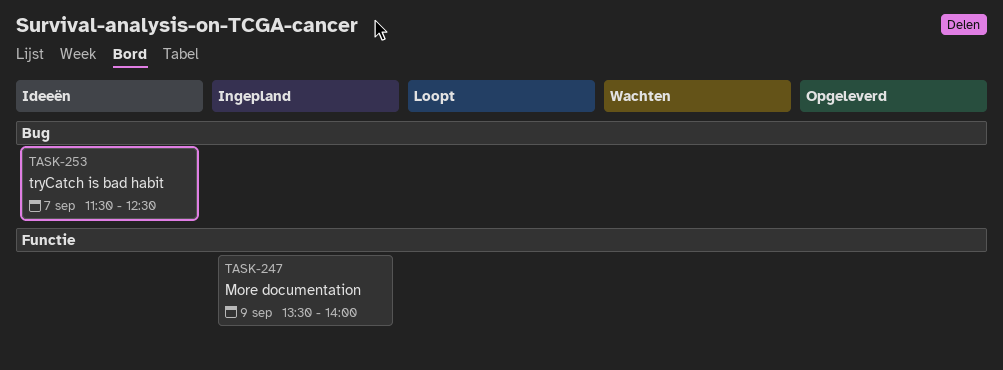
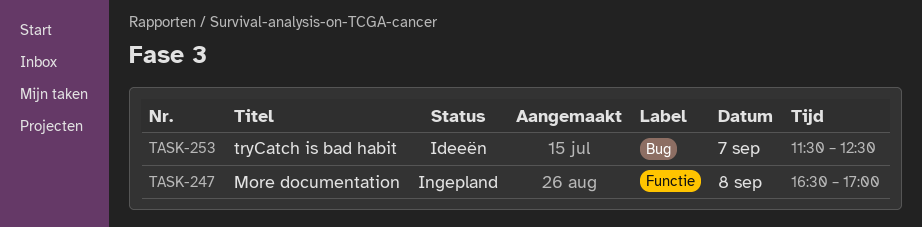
TASK-247, day: Sep 9 -> Sep 8
TASK-247, begins: 13:30 -> 16:30
TASK-247, ends: 14:00 -> 17:00

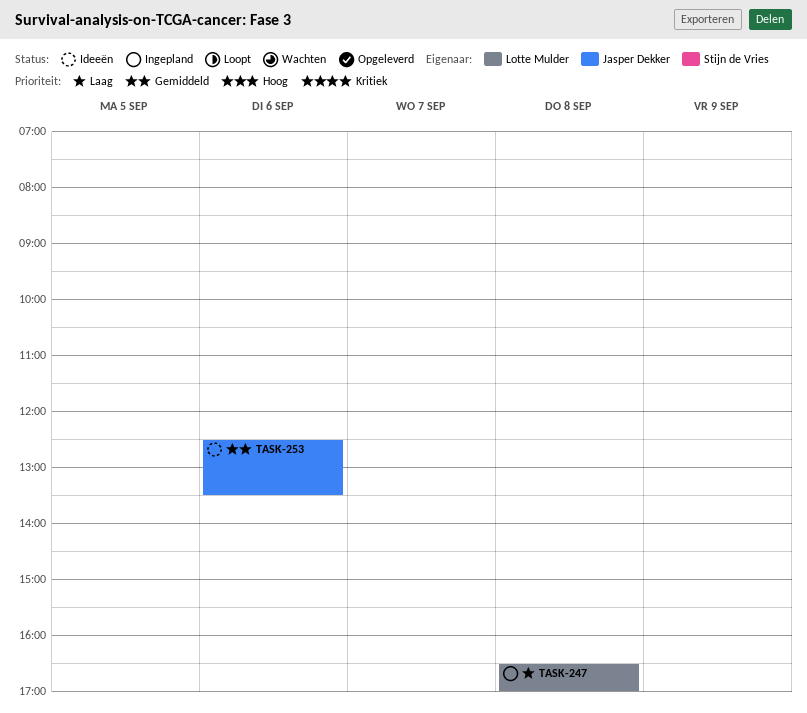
TASK-253, day: Sep 7 -> Sep 6
TASK-253, begins: 11:30 -> 12:30
TASK-253, ends: 12:30 -> 13:30

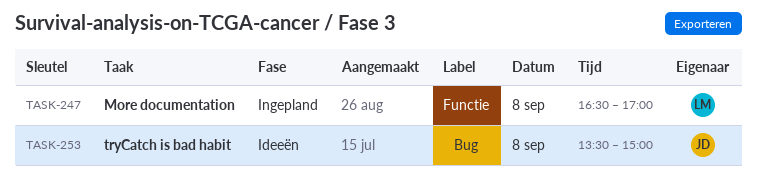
TASK-253, day: Sep 6 -> Sep 8
TASK-253, begins: 12:30 -> 13:30
TASK-253, ends: 13:30 -> 15:00

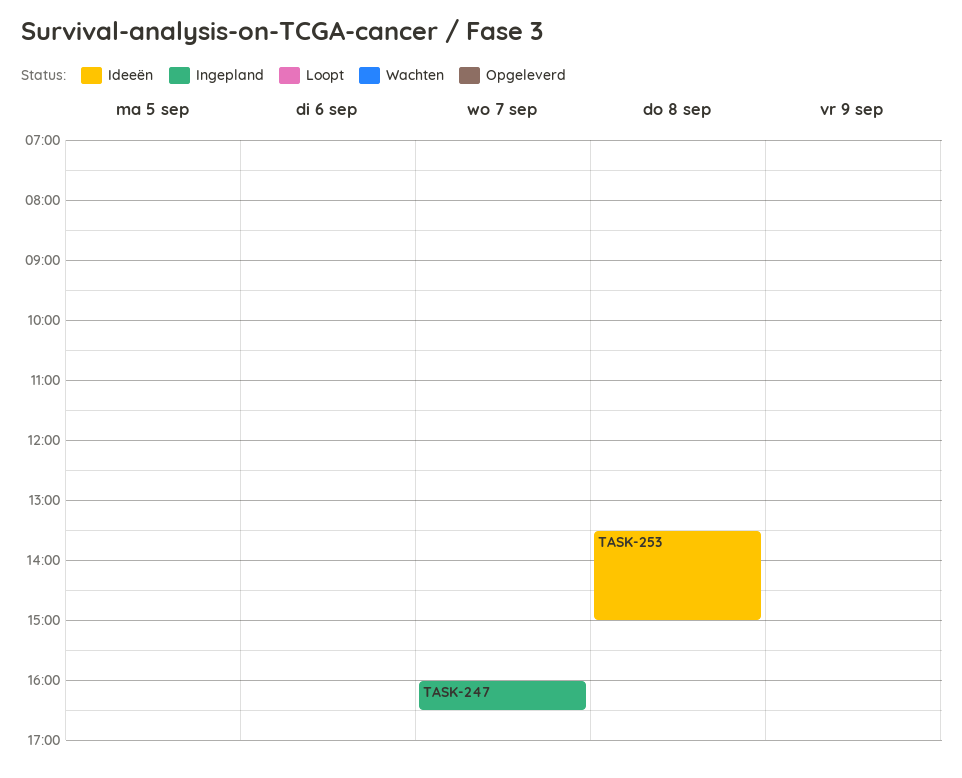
TASK-247, day: Sep 8 -> Sep 7
TASK-247, begins: 16:30 -> 16:00
TASK-247, ends: 17:00 -> 16:30

